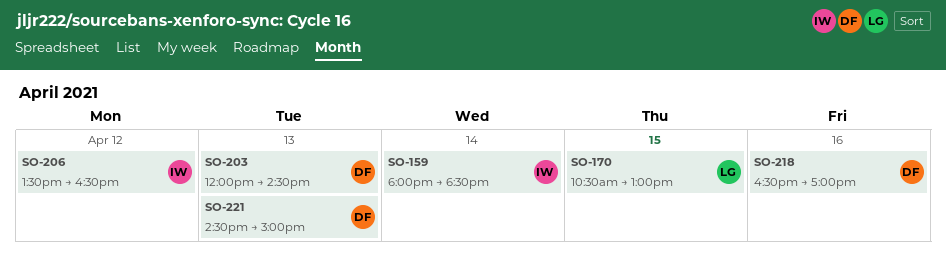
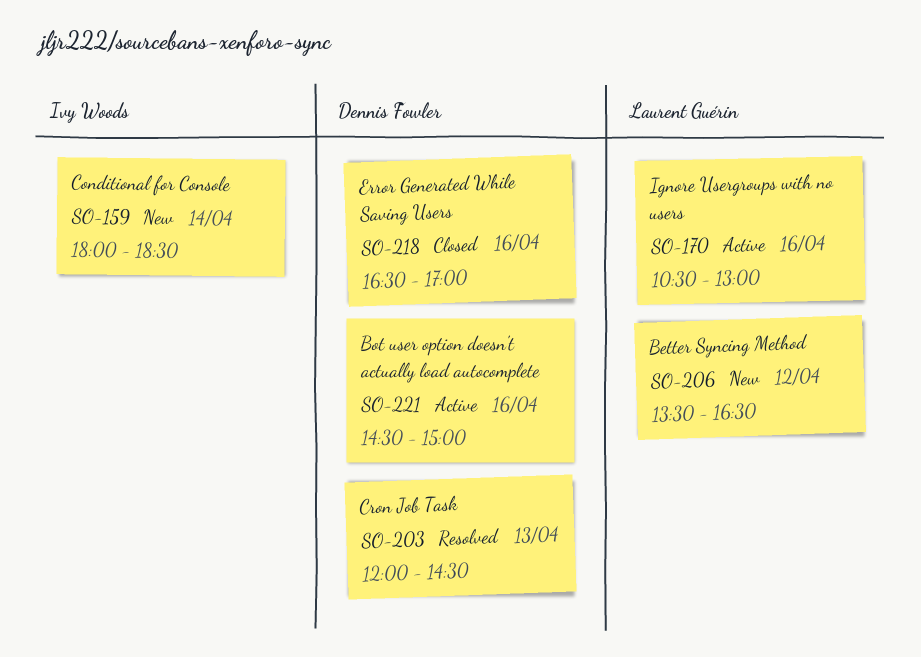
SO-170, day: Apr 15 -> Apr 16
SO-206, owner: Ivy Woods -> Laurent Guérin
SO-221, day: Apr 13 -> Apr 16

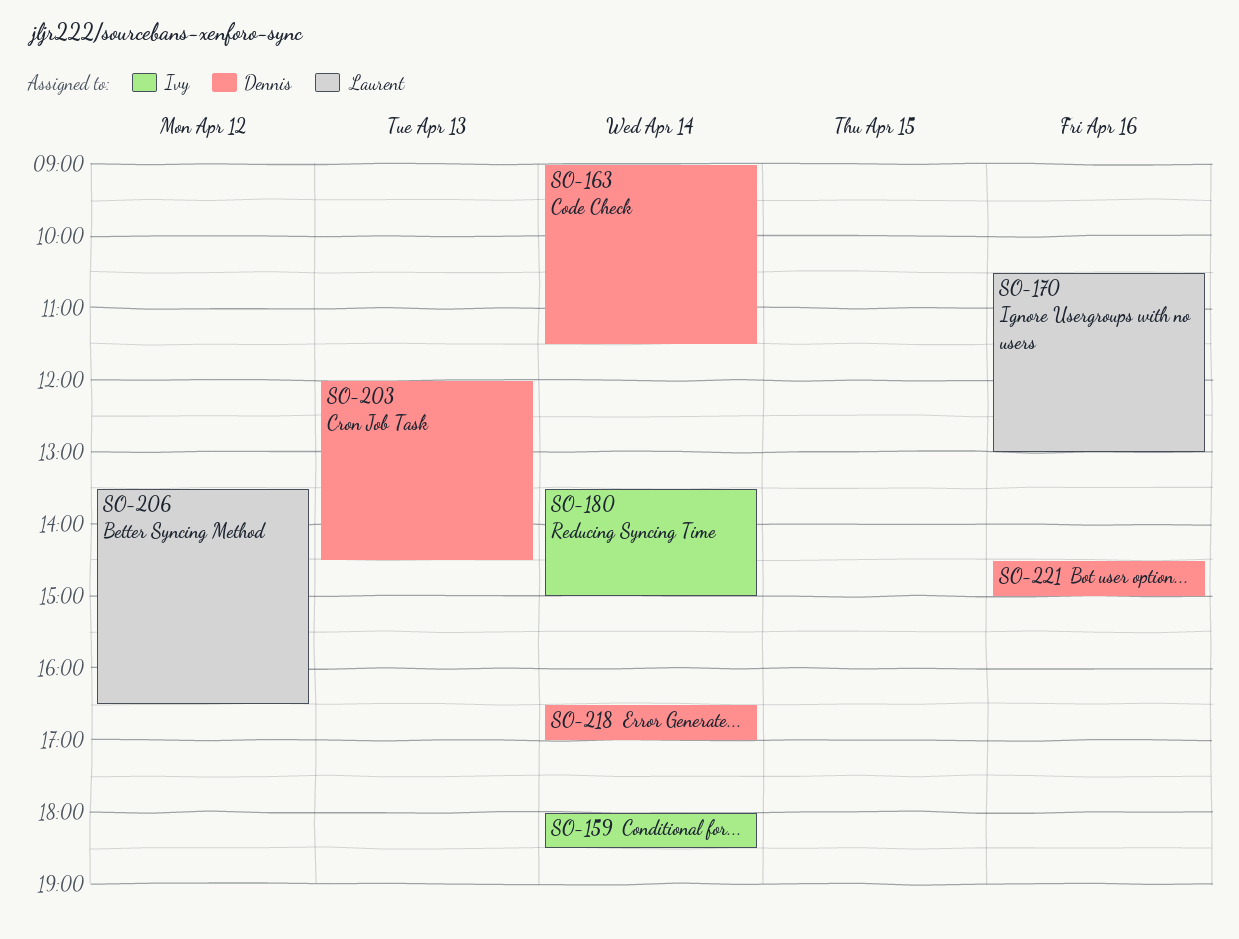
SO-163: none -> present
SO-180: none -> present
SO-218, day: Apr 16 -> Apr 14

